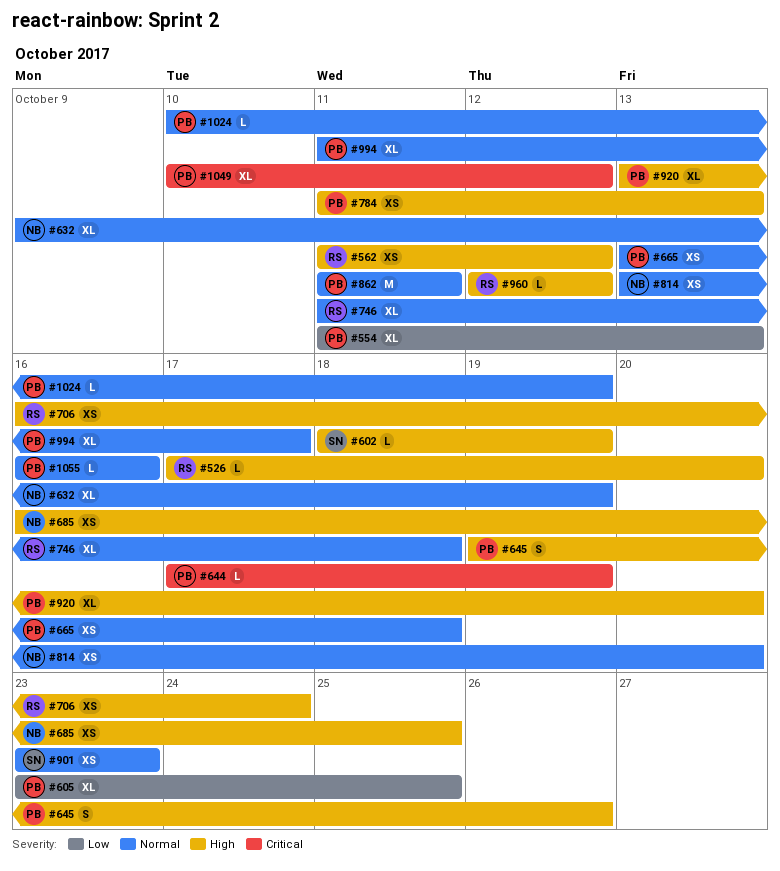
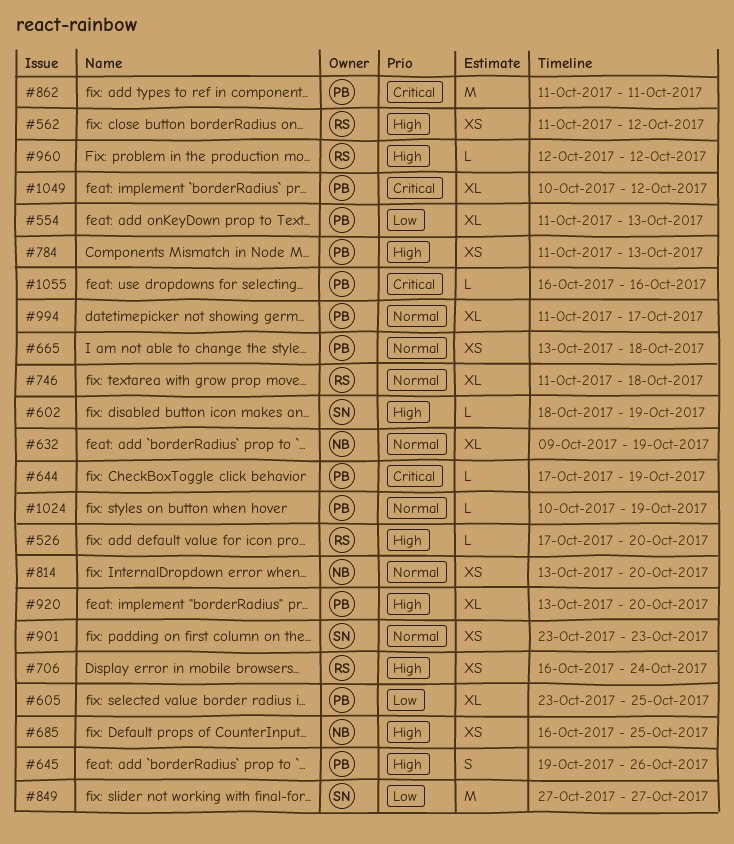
#849: none -> present
#862, priority: Normal -> Critical
#1055, priority: Normal -> Critical

